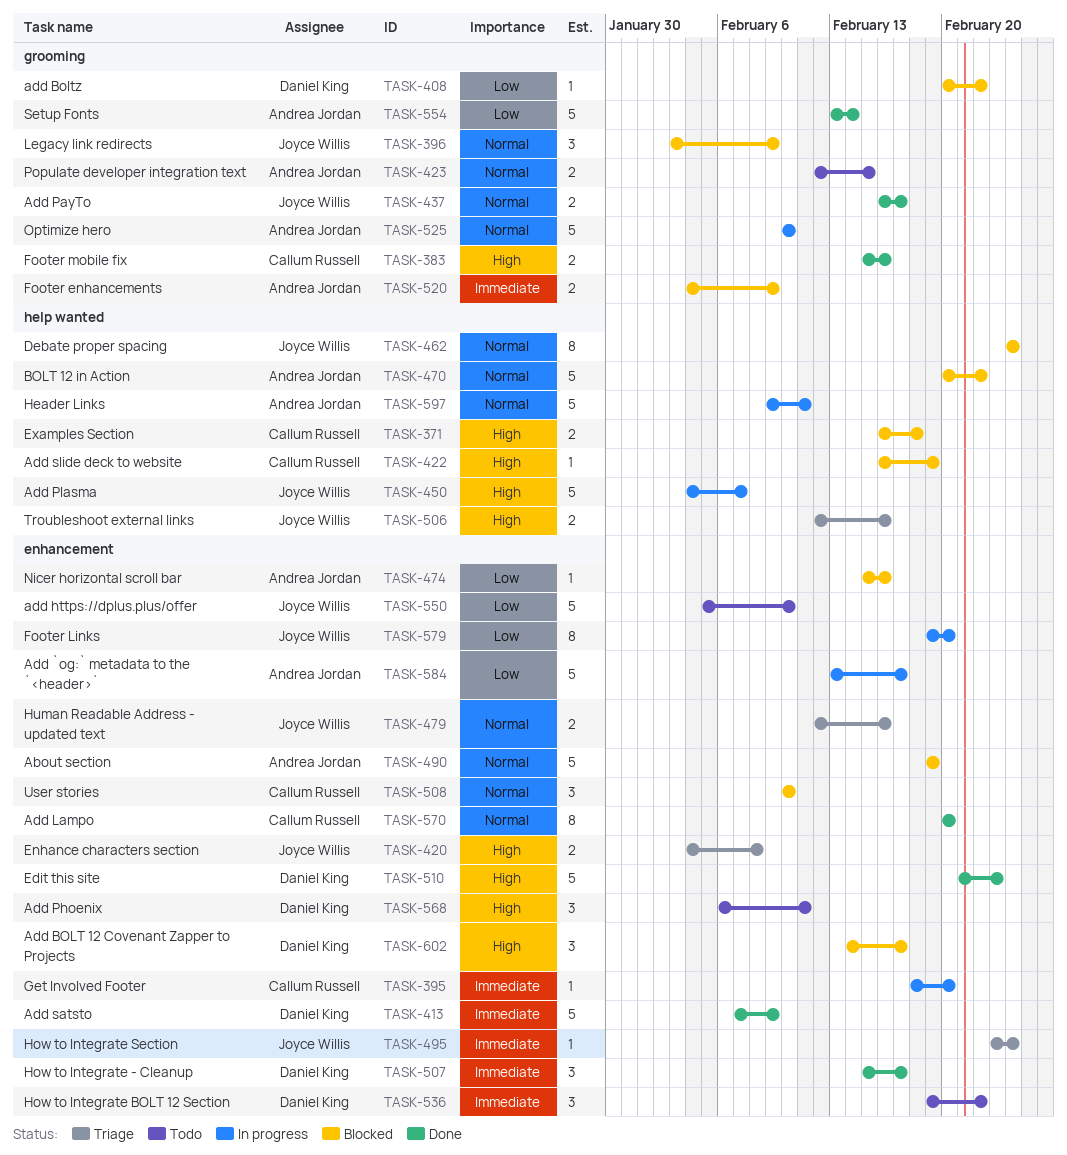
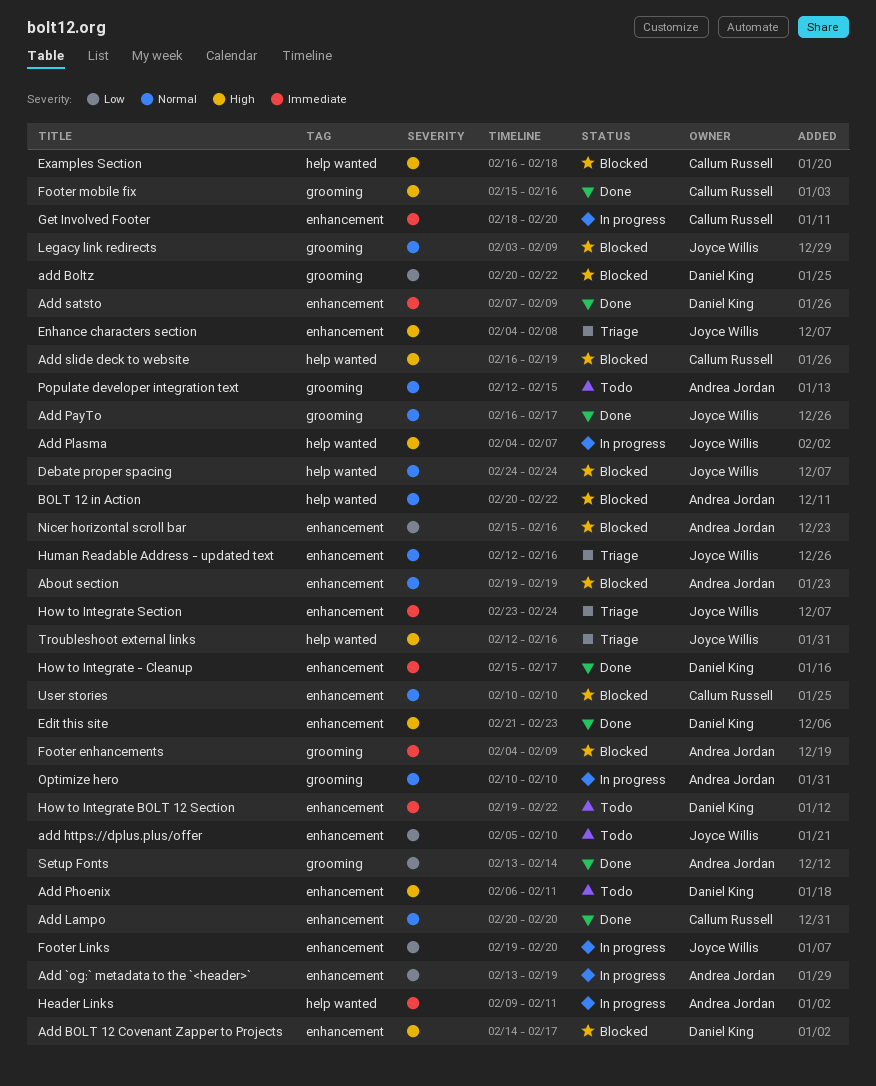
Add `og:` metadata to the `<header>`, due: Feb 17 -> Feb 19
Header Links, priority: Normal -> Immediate

